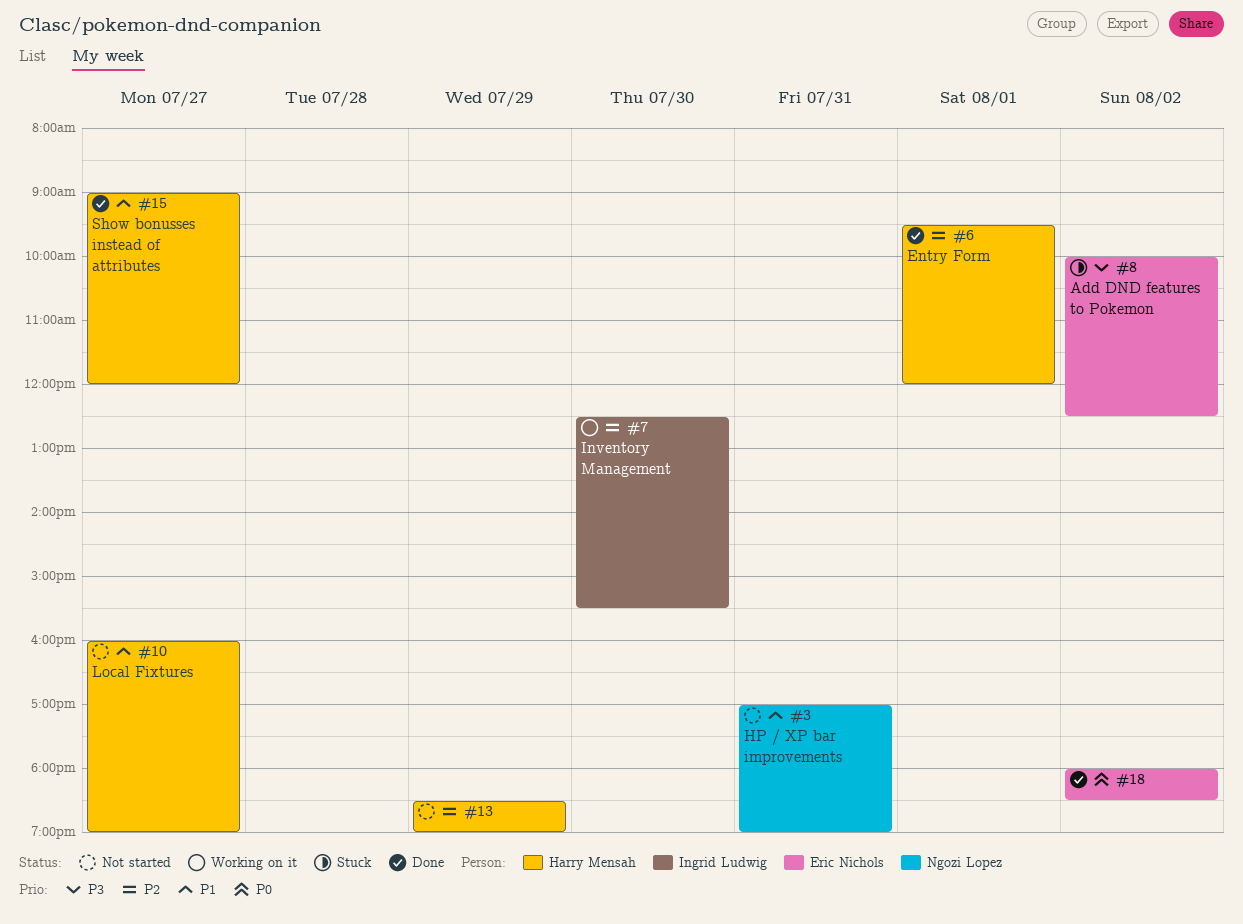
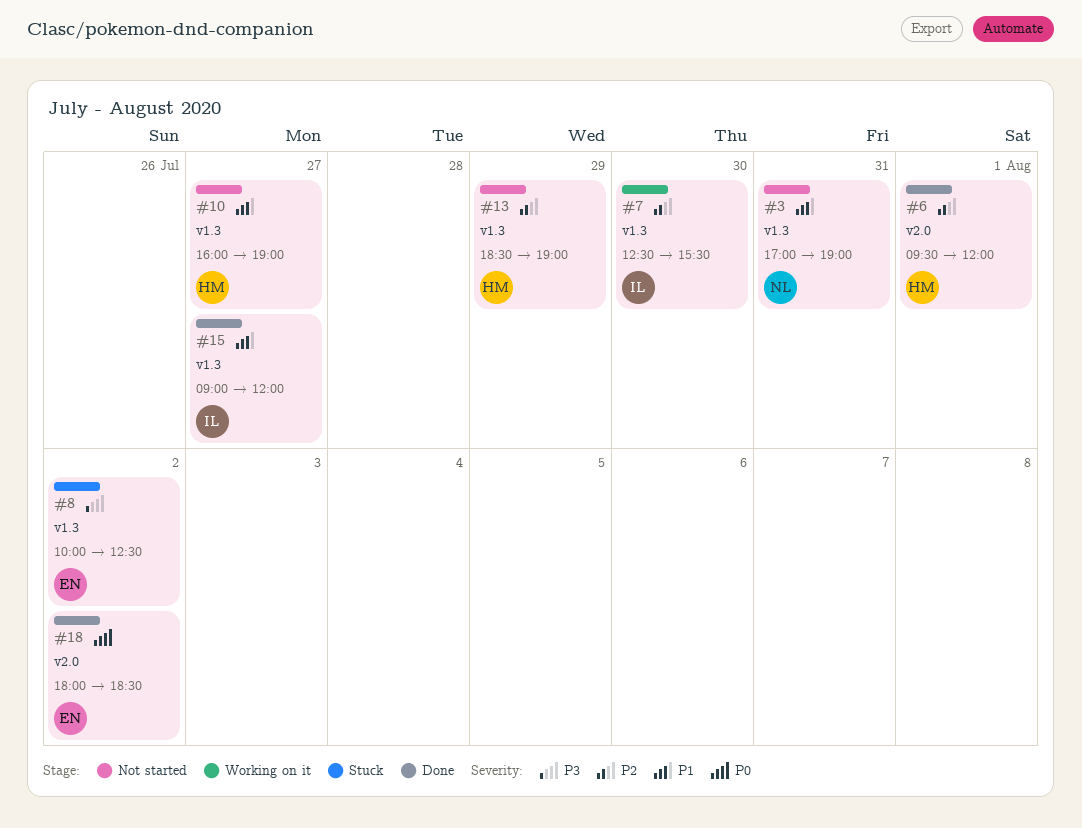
#15, owner: Harry Mensah -> Ingrid Ludwig

